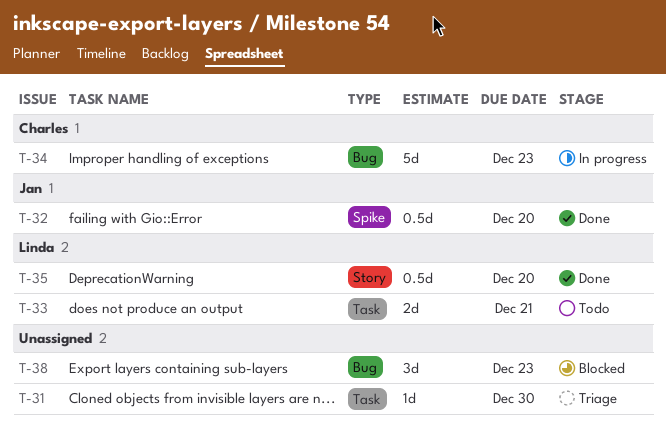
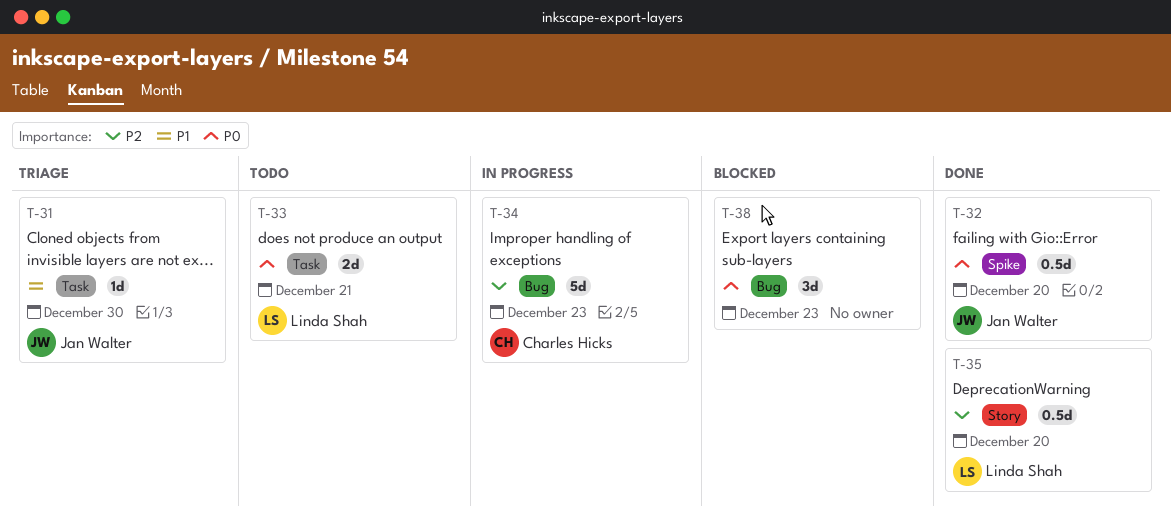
T-31, owner: none -> Jan Walter

